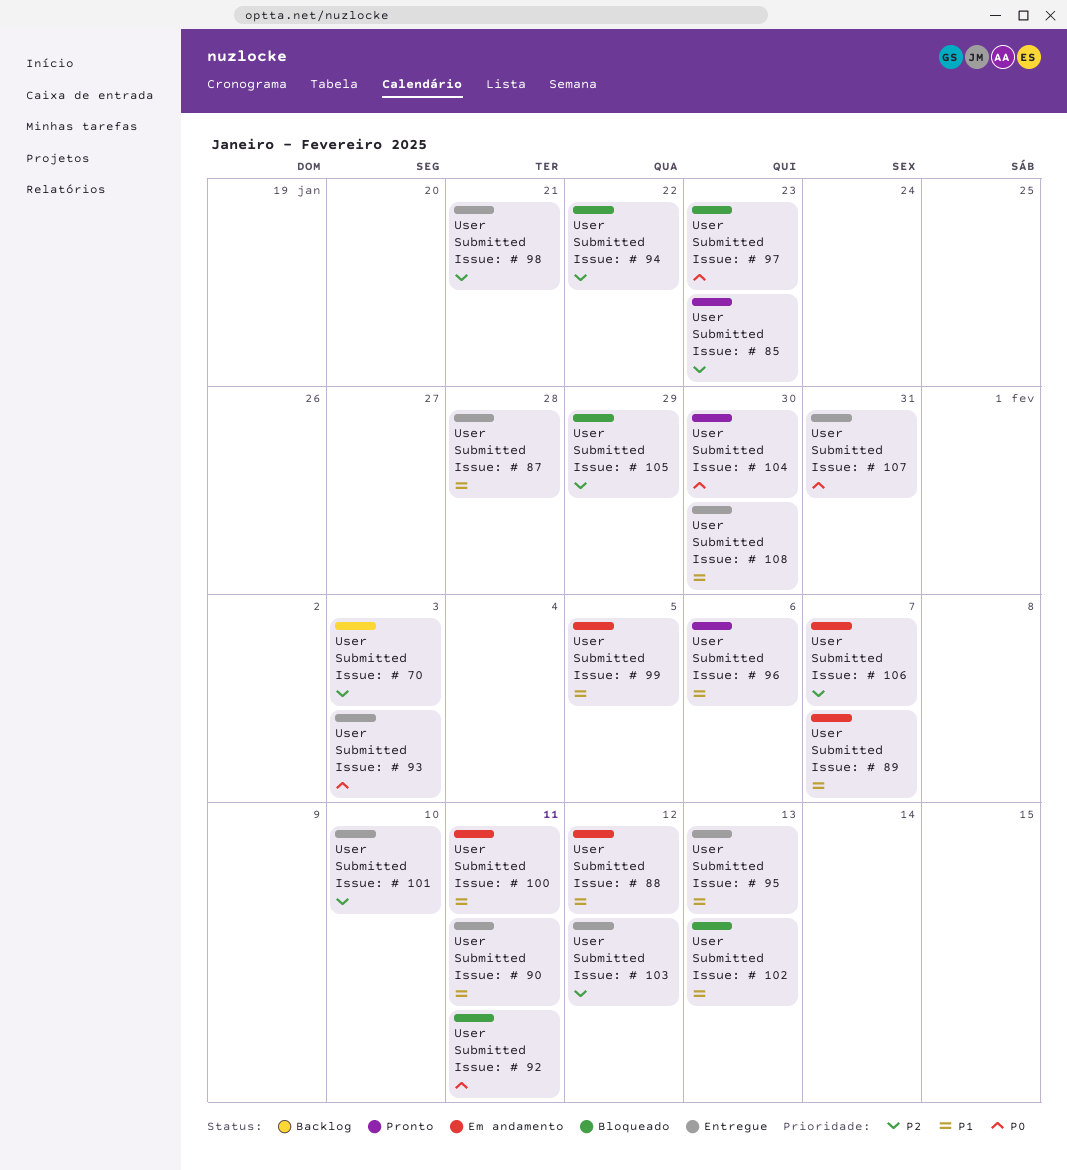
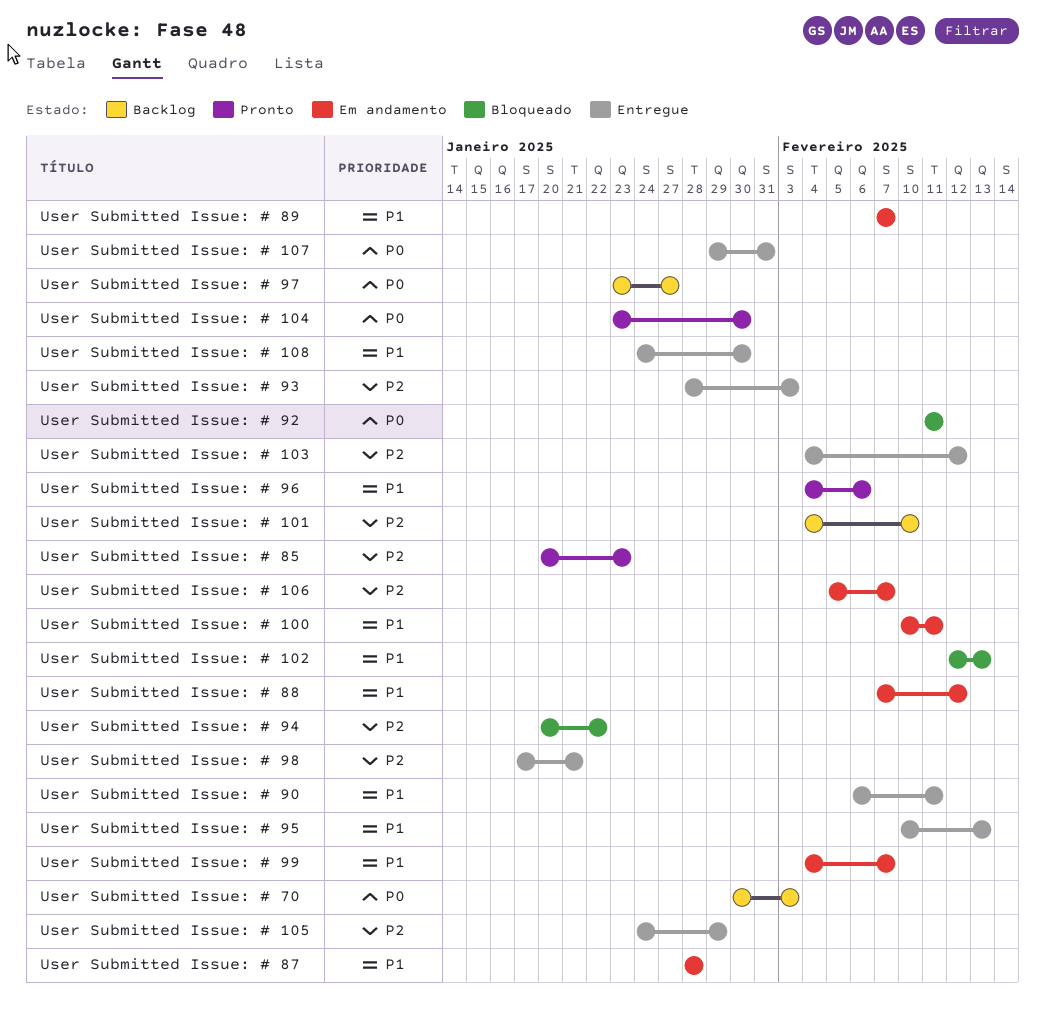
User Submitted Issue: # 101, status: Entregue -> Backlog
User Submitted Issue: # 105, status: Bloqueado -> Entregue
User Submitted Issue: # 70, priority: P2 -> P0
User Submitted Issue: # 87, status: Entregue -> Em andamento
User Submitted Issue: # 93, priority: P0 -> P2
User Submitted Issue: # 97, status: Bloqueado -> Backlog
User Submitted Issue: # 97, due: Jan 23 -> Jan 27
User Submitted Issue: # 99, due: Feb 5 -> Feb 7

